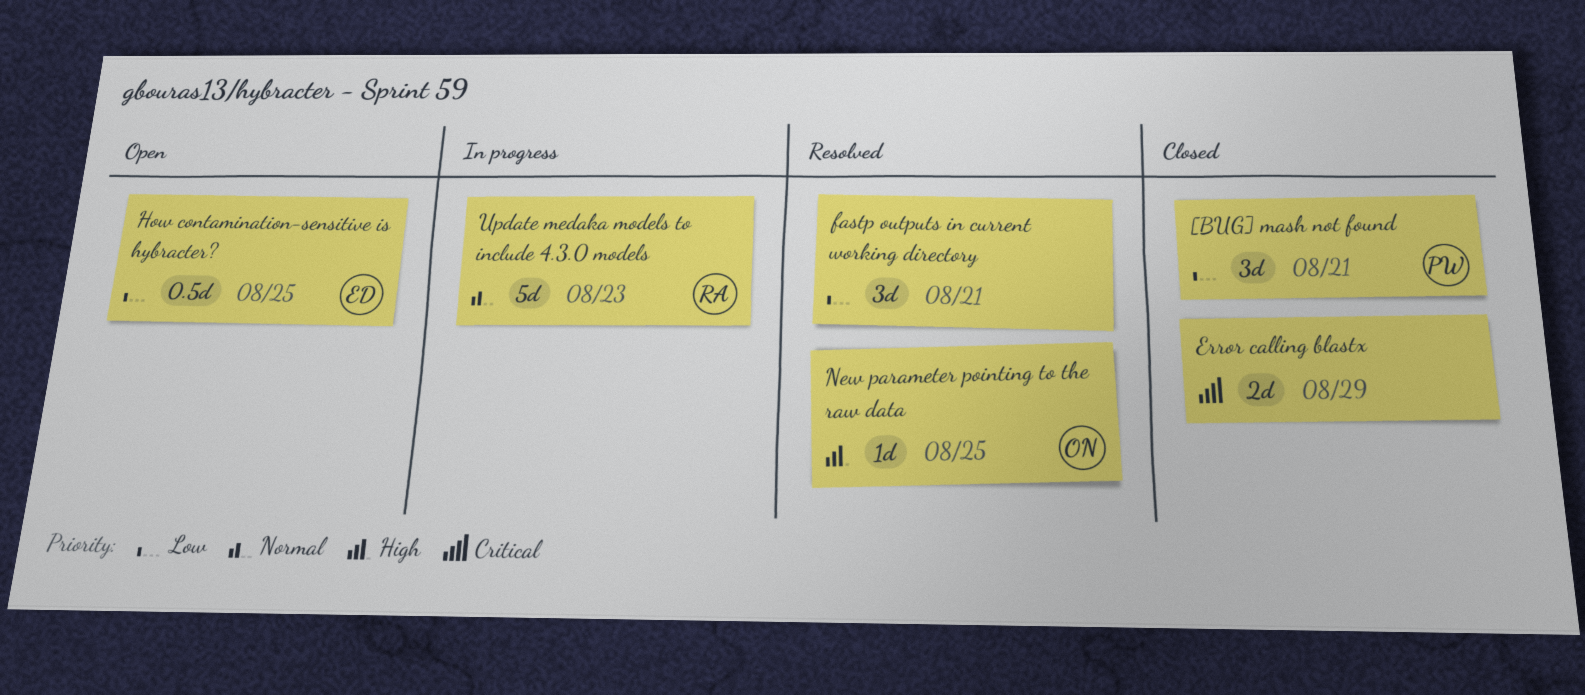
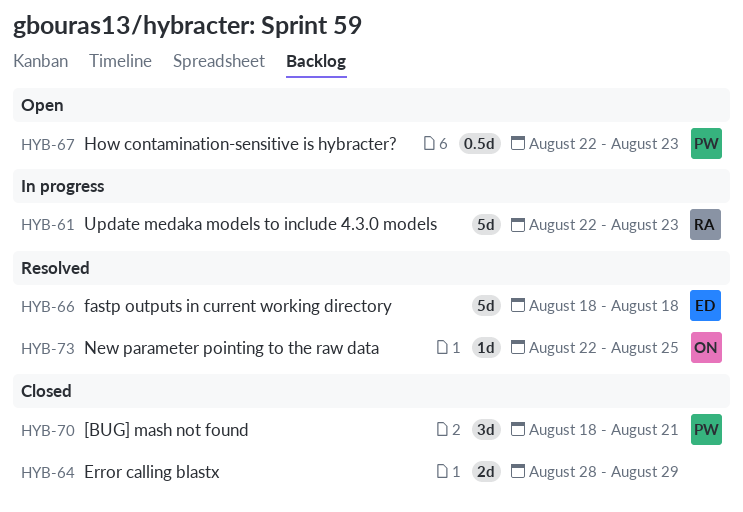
fastp outputs in current working directory, owner: none -> ED
fastp outputs in current working directory, estimate: 3d -> 5d
fastp outputs in current working directory, due: Aug 21 -> Aug 18
How contamination-sensitive is hybracter?, owner: ED -> PW
How contamination-sensitive is hybracter?, due: Aug 25 -> Aug 23

